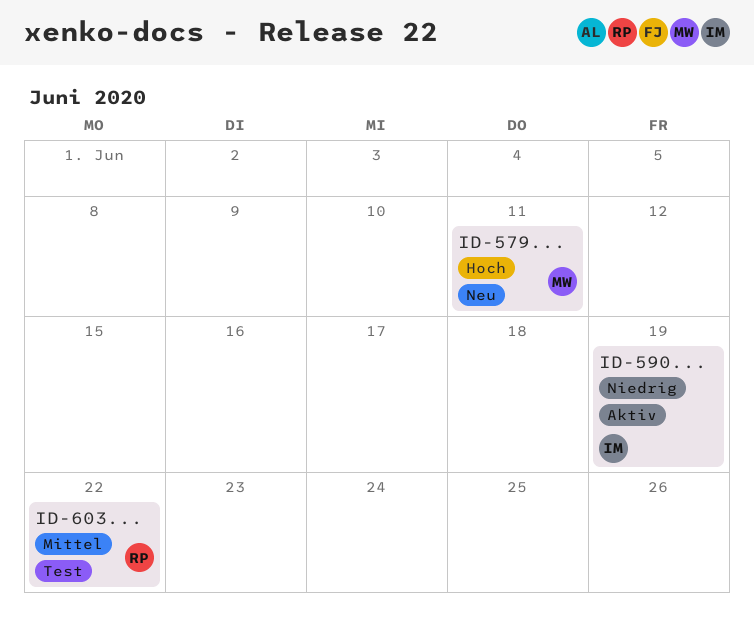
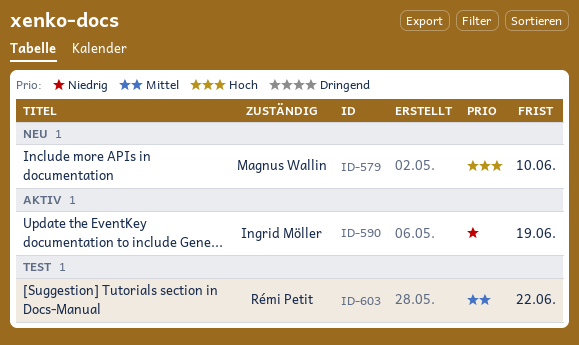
ID-579, due: Jun 11 -> Jun 10

